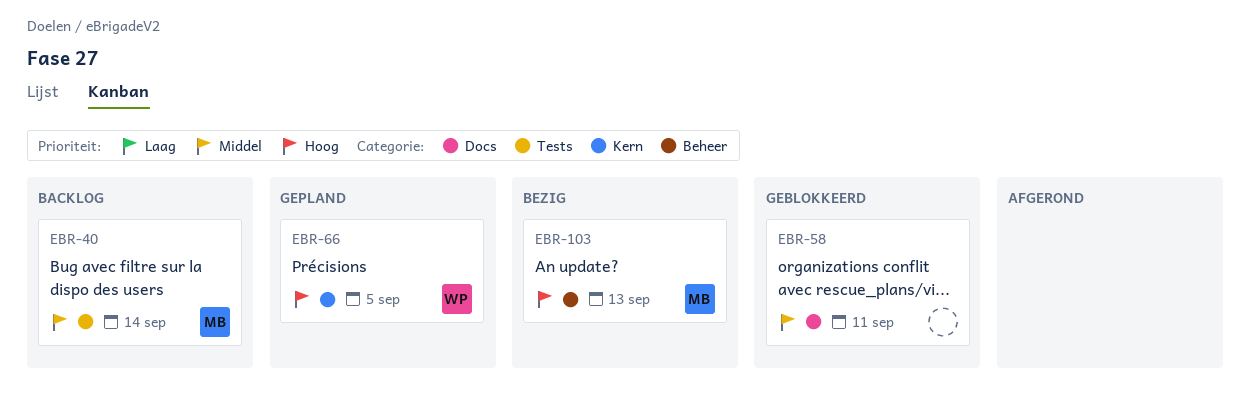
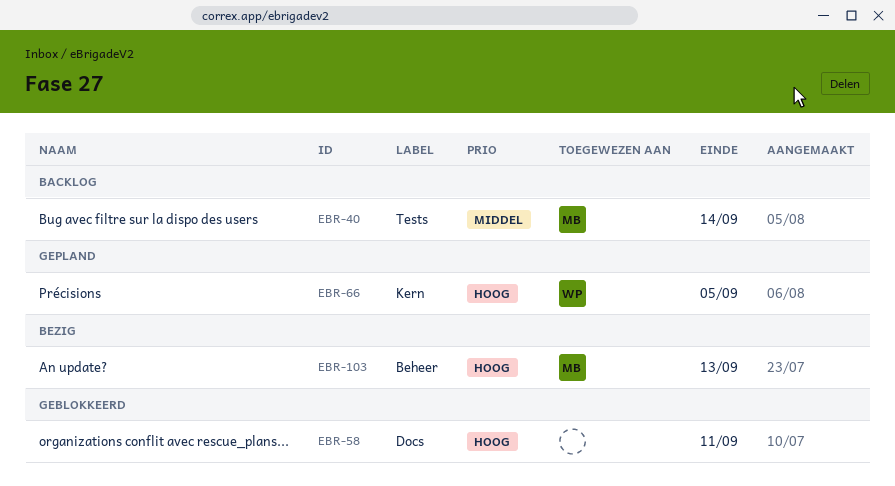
EBR-58, priority: Middel -> Hoog

